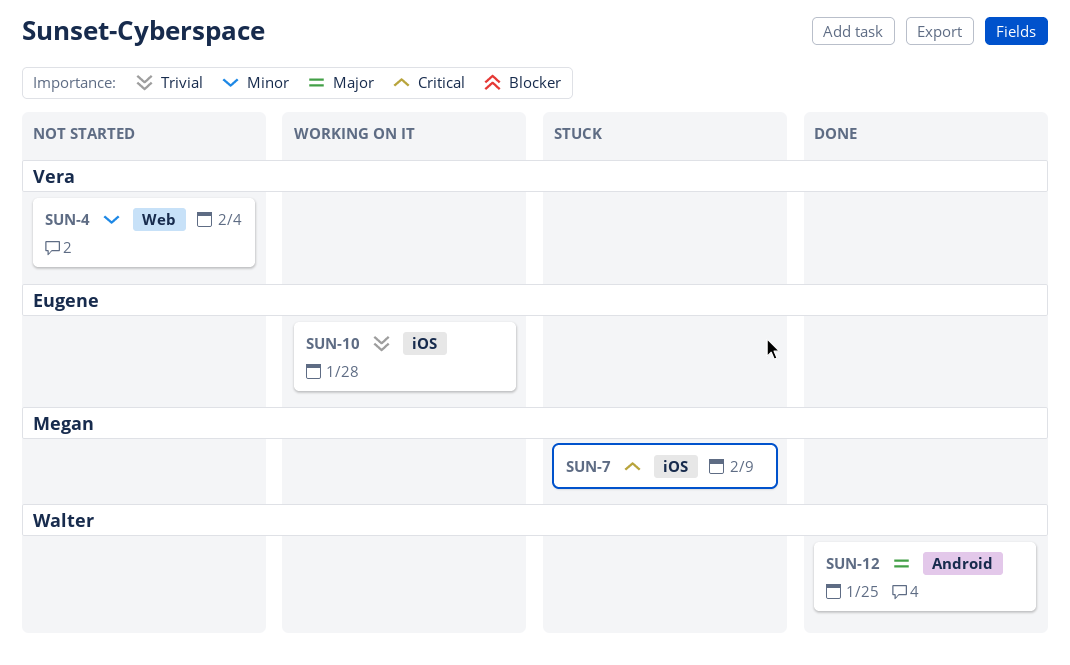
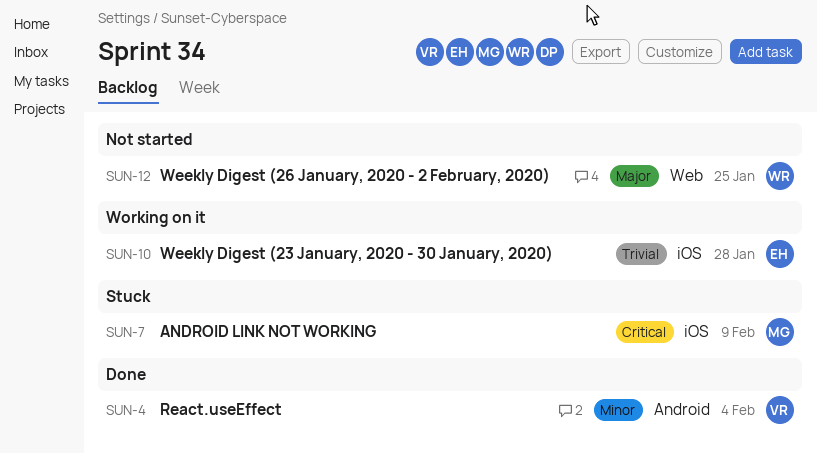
SUN-4, status: Not started -> Done
SUN-4, label: Web -> Android
SUN-12, status: Done -> Not started
SUN-12, label: Android -> Web

